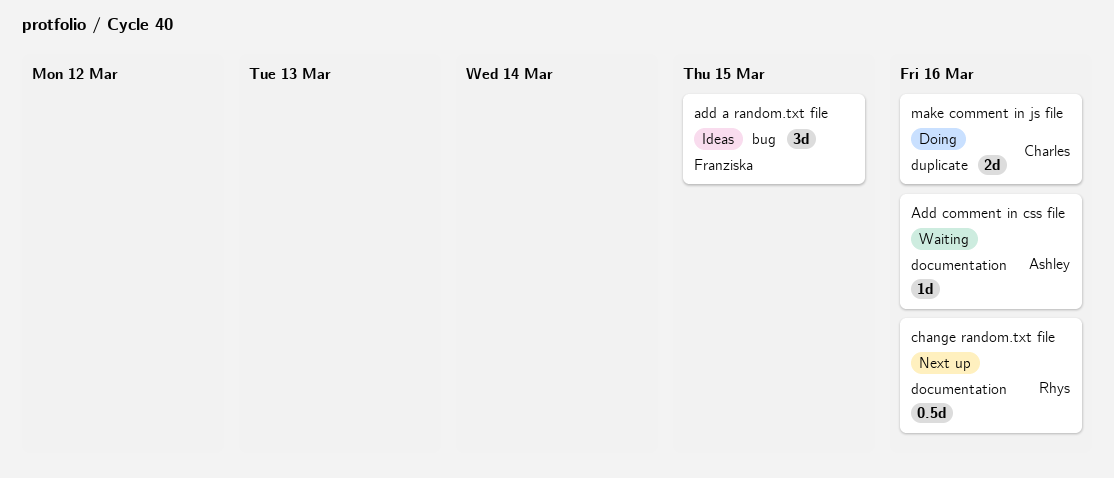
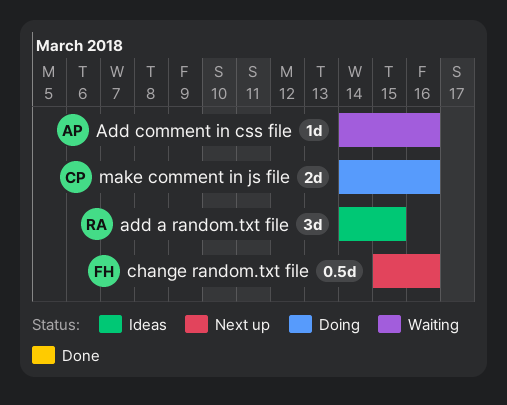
add a random.txt file, owner: Franziska -> Rhys
change random.txt file, owner: Rhys -> Franziska

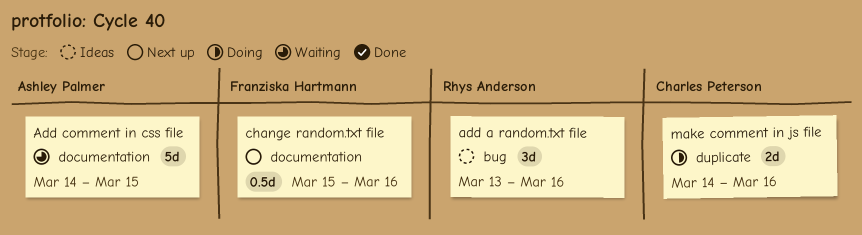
add a random.txt file, start: Mar 14 -> Mar 13
add a random.txt file, due: Mar 15 -> Mar 16
Add comment in css file, estimate: 1d -> 5d
Add comment in css file, due: Mar 16 -> Mar 15

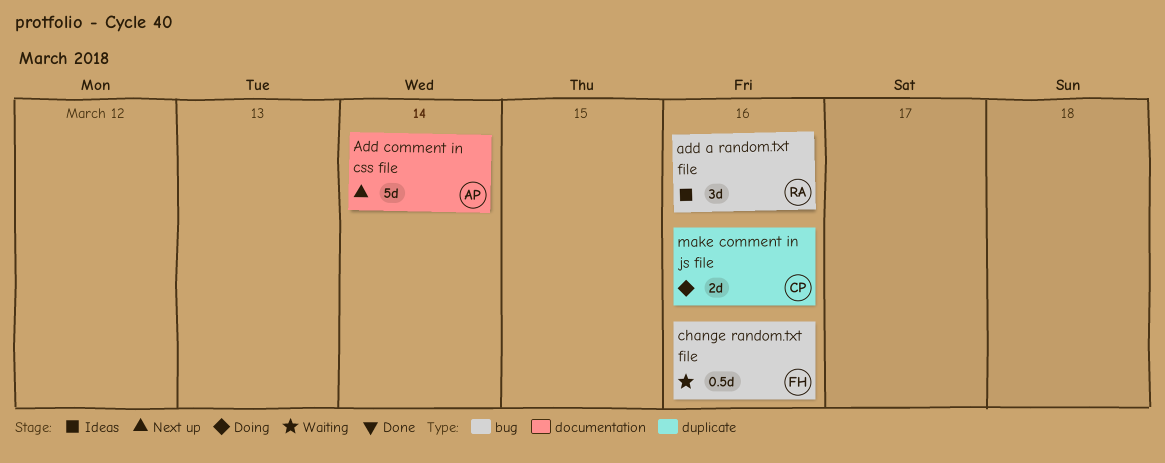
Add comment in css file, status: Waiting -> Next up
Add comment in css file, due: Mar 15 -> Mar 14
change random.txt file, status: Next up -> Waiting
change random.txt file, label: documentation -> bug

